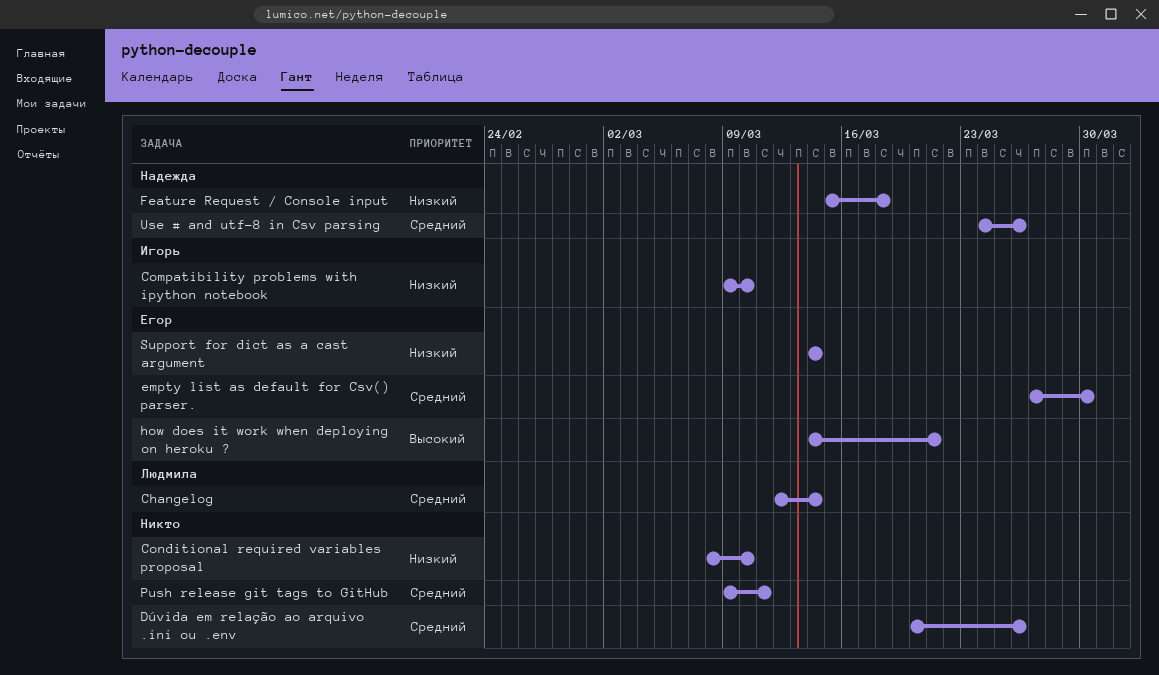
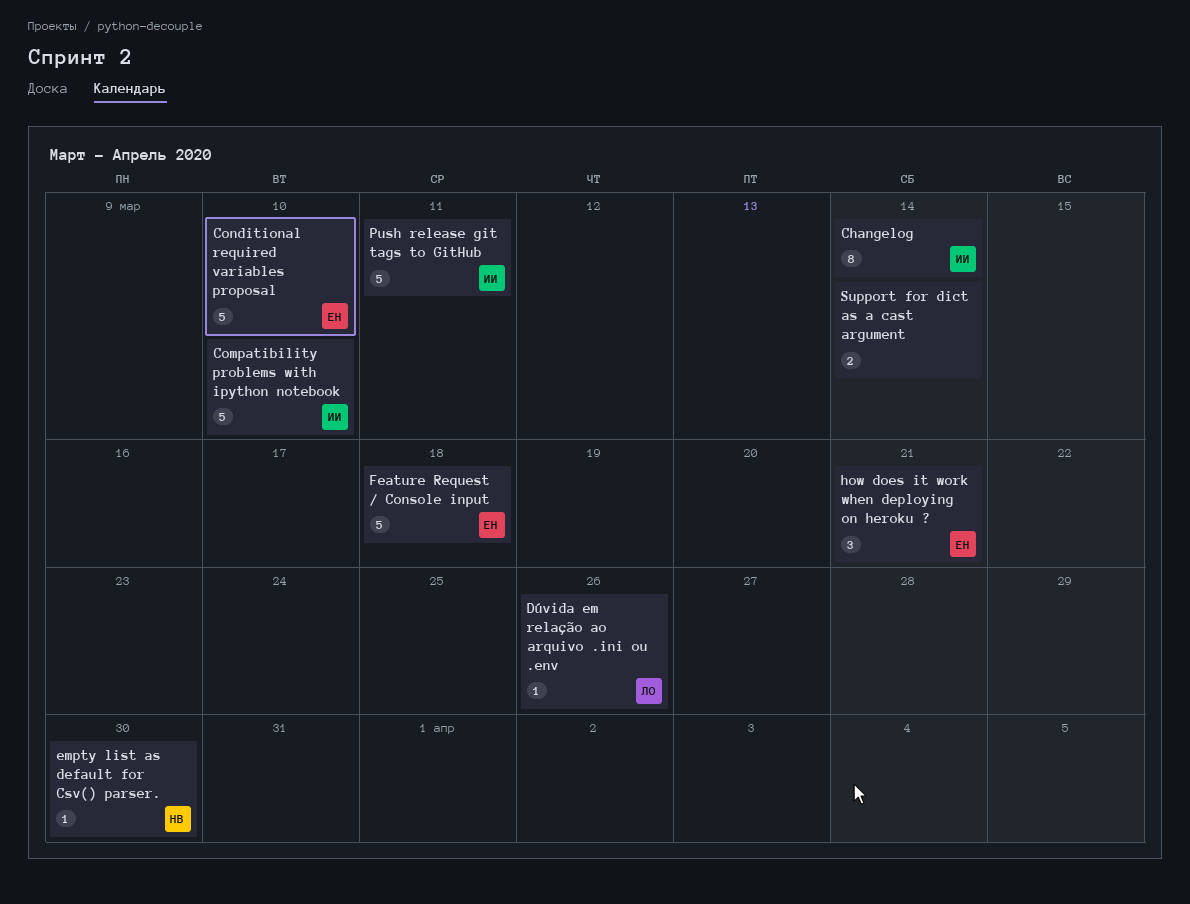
Changelog, owner: Людмила -> Игорь
Conditional required variables proposal, owner: none -> Егор
Dúvida em relação ao arquivo .ini ou .env, owner: none -> Людмила
empty list as default for Csv() parser., owner: Егор -> Надежда
Feature Request / Console input, owner: Надежда -> Егор
Push release git tags to GitHub, owner: none -> Игорь
Support for dict as a cast argument, owner: Егор -> none
Use # and utf-8 in Csv parsing: present -> none

